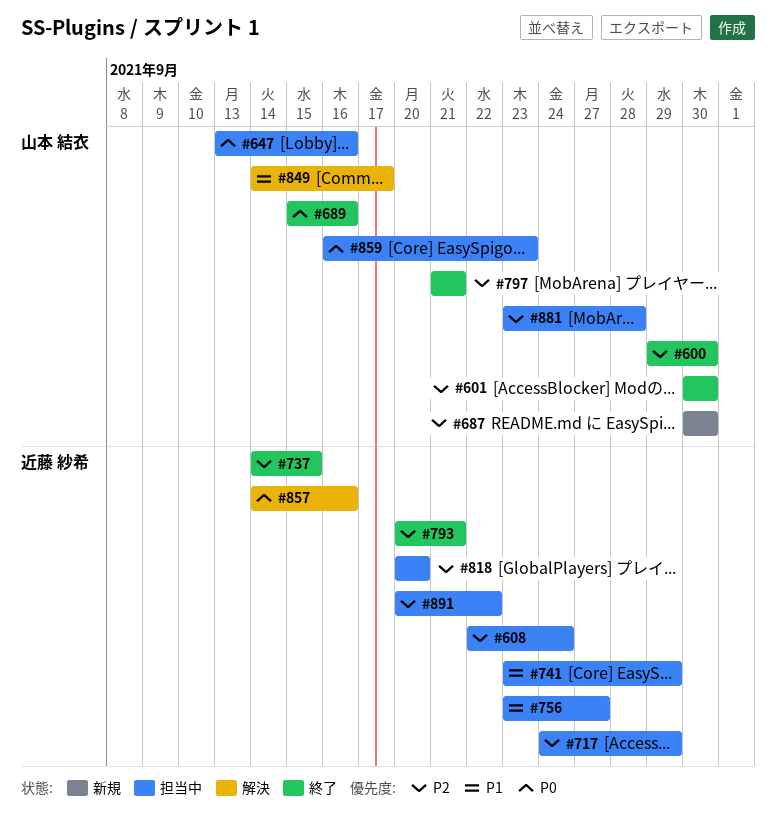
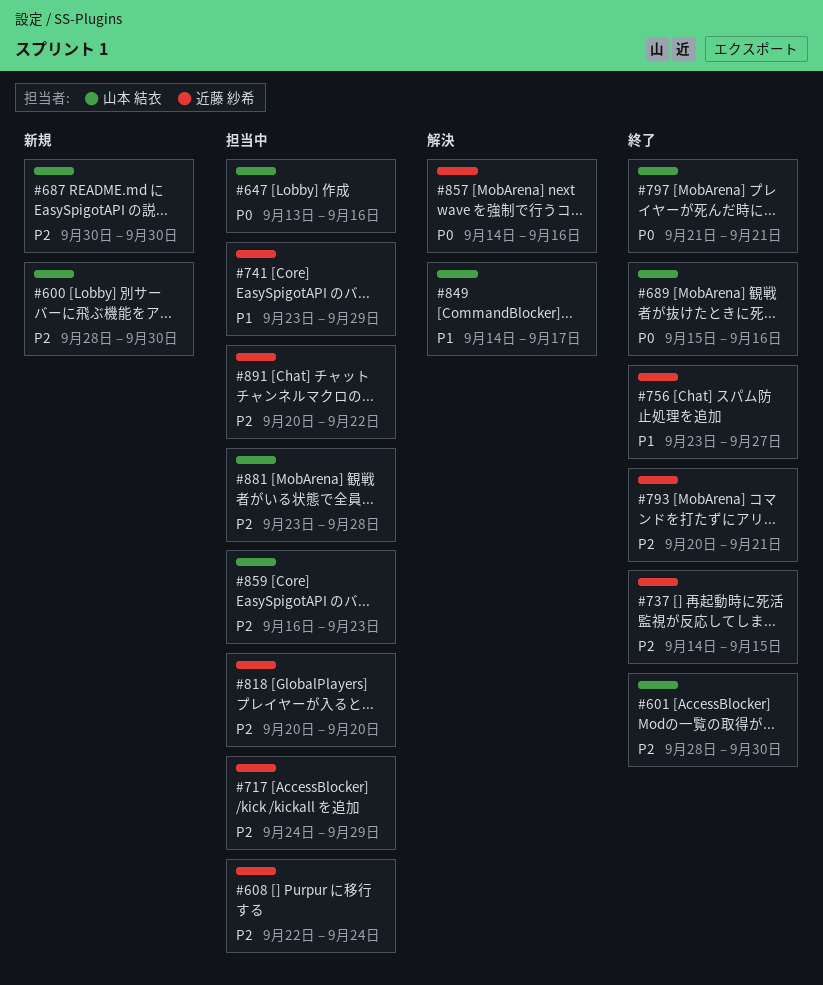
#600, status: 終了 -> 新規
#600, start: Sep 29 -> Sep 28
#601, start: Sep 30 -> Sep 28
#756, status: 担当中 -> 終了
#797, priority: P2 -> P0
#859, priority: P0 -> P2

